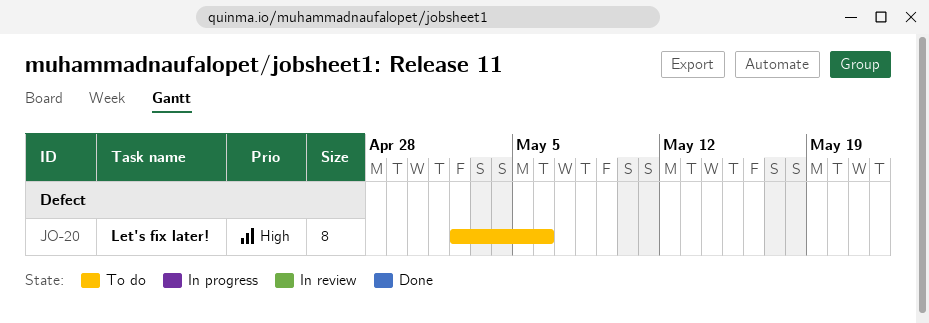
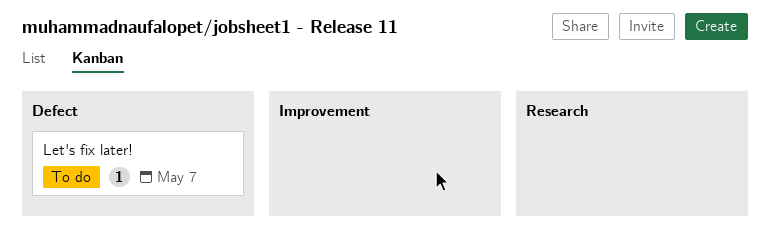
Let's fix later!, estimate: 8 -> 1
Let's fix later!, due: May 6 -> May 7

